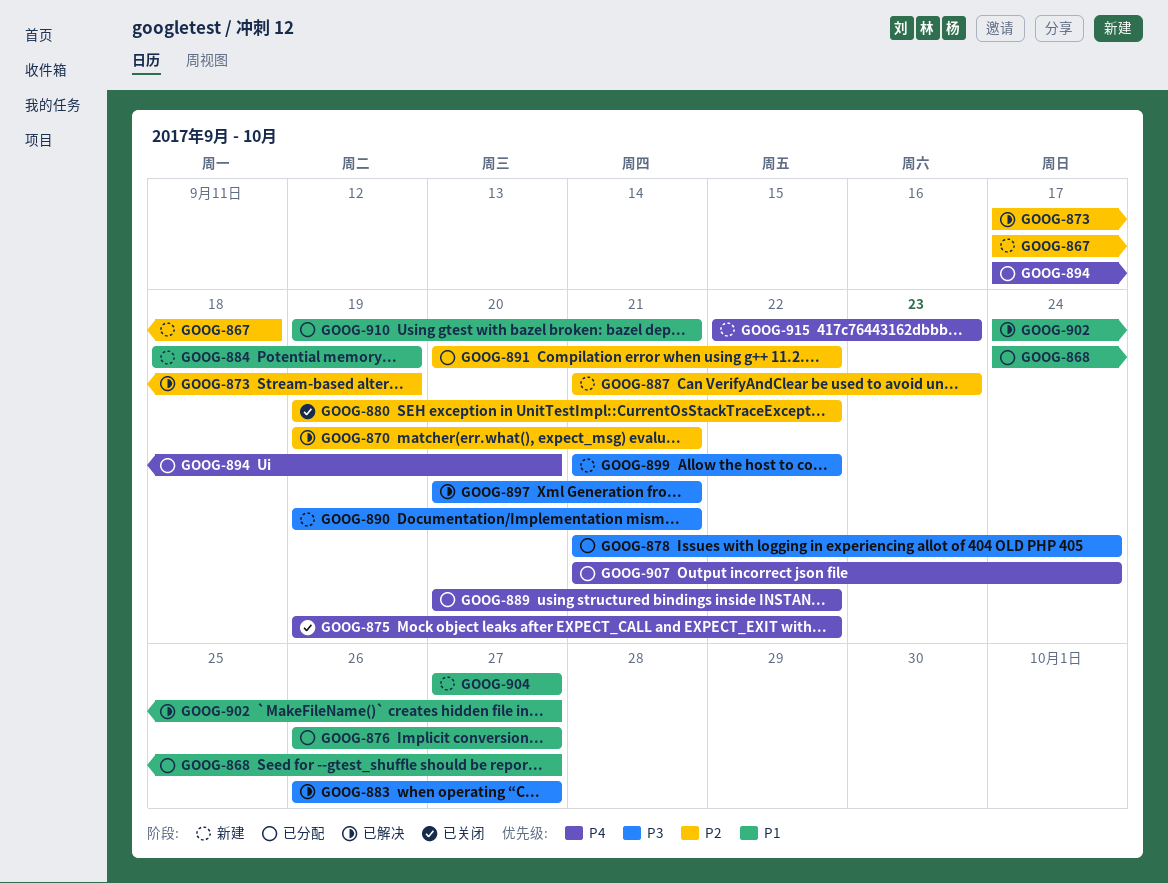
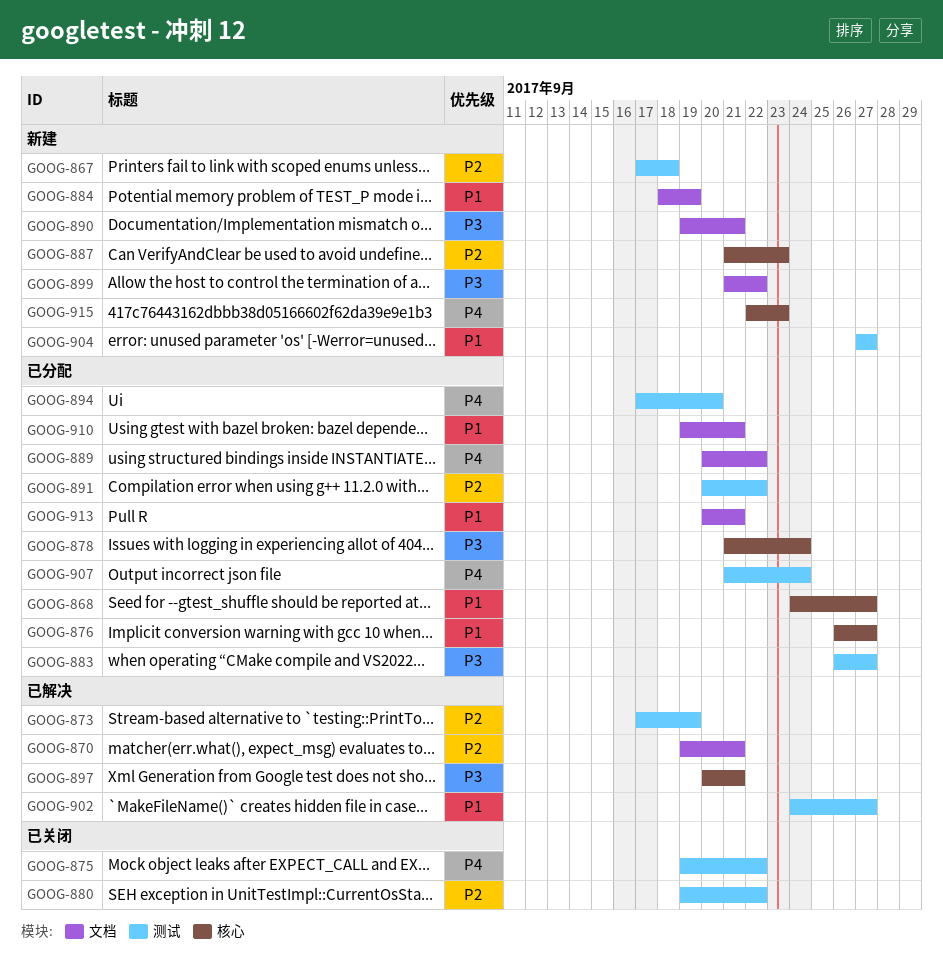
GOOG-883, status: 已解决 -> 已分配
GOOG-913: none -> present

